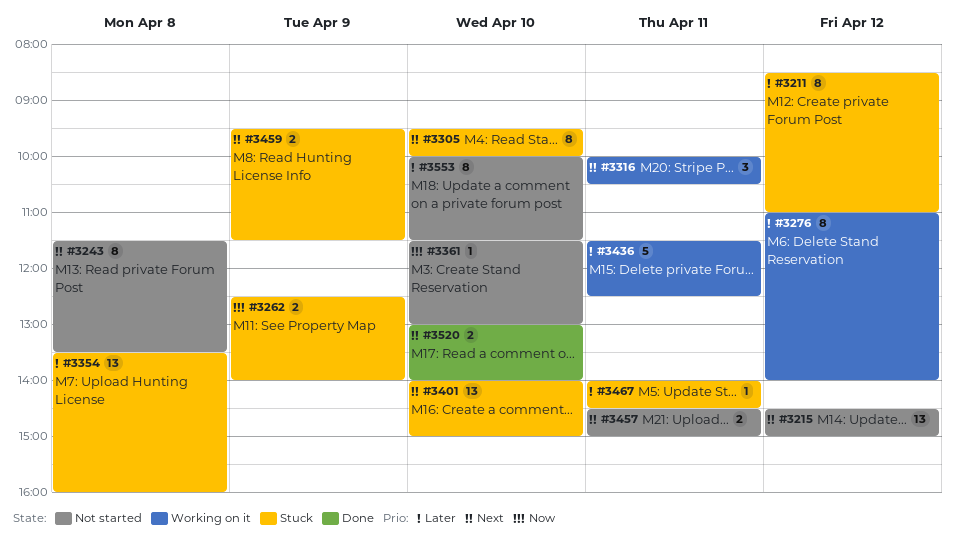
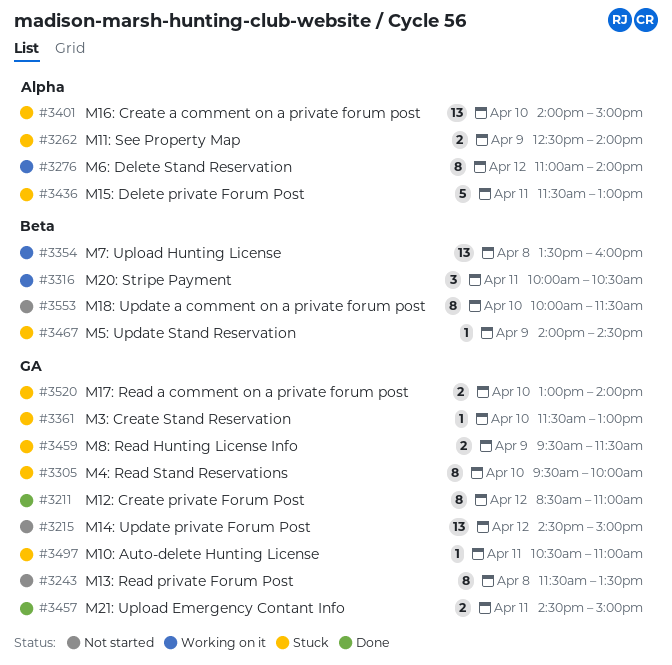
#3211, status: Stuck -> Done
#3354, status: Stuck -> Working on it
#3361, status: Not started -> Stuck
#3436, status: Working on it -> Stuck
#3436, ends: 12:30 -> 13:00
#3457, status: Not started -> Done
#3467, day: Apr 11 -> Apr 9
#3497: none -> present
#3520, status: Done -> Stuck

